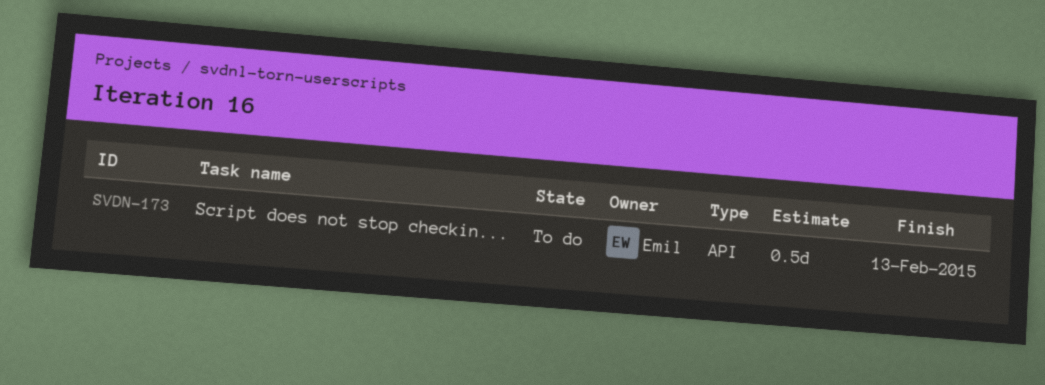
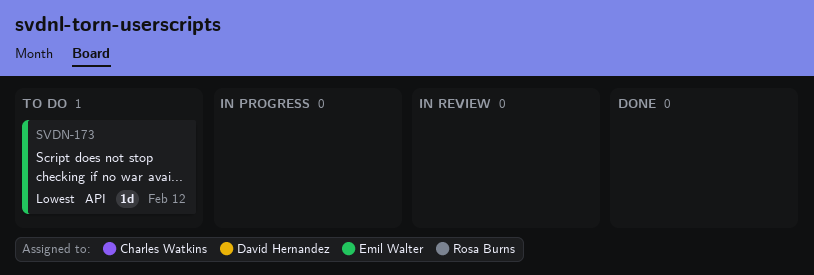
SVDN-173, estimate: 0.5d -> 1d
SVDN-173, due: Feb 13 -> Feb 12

